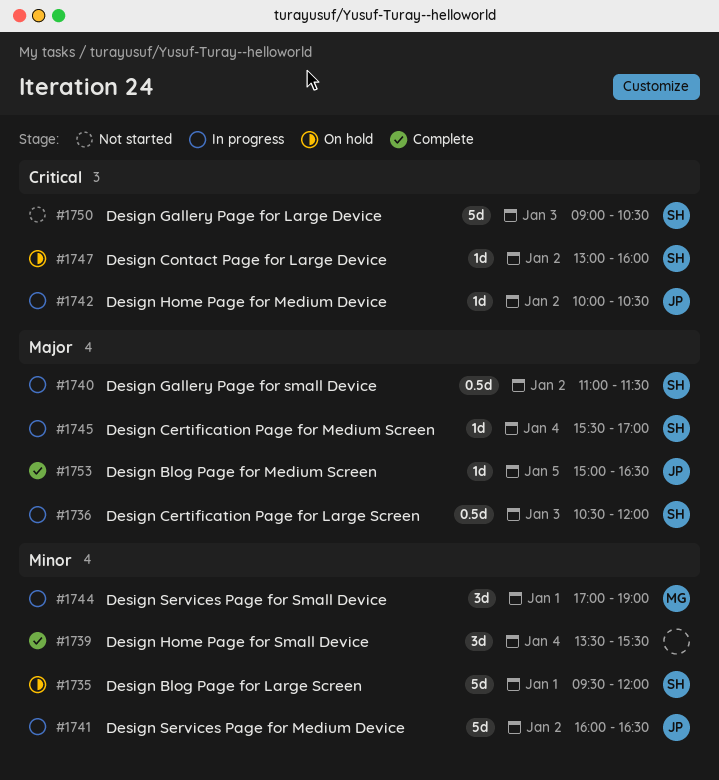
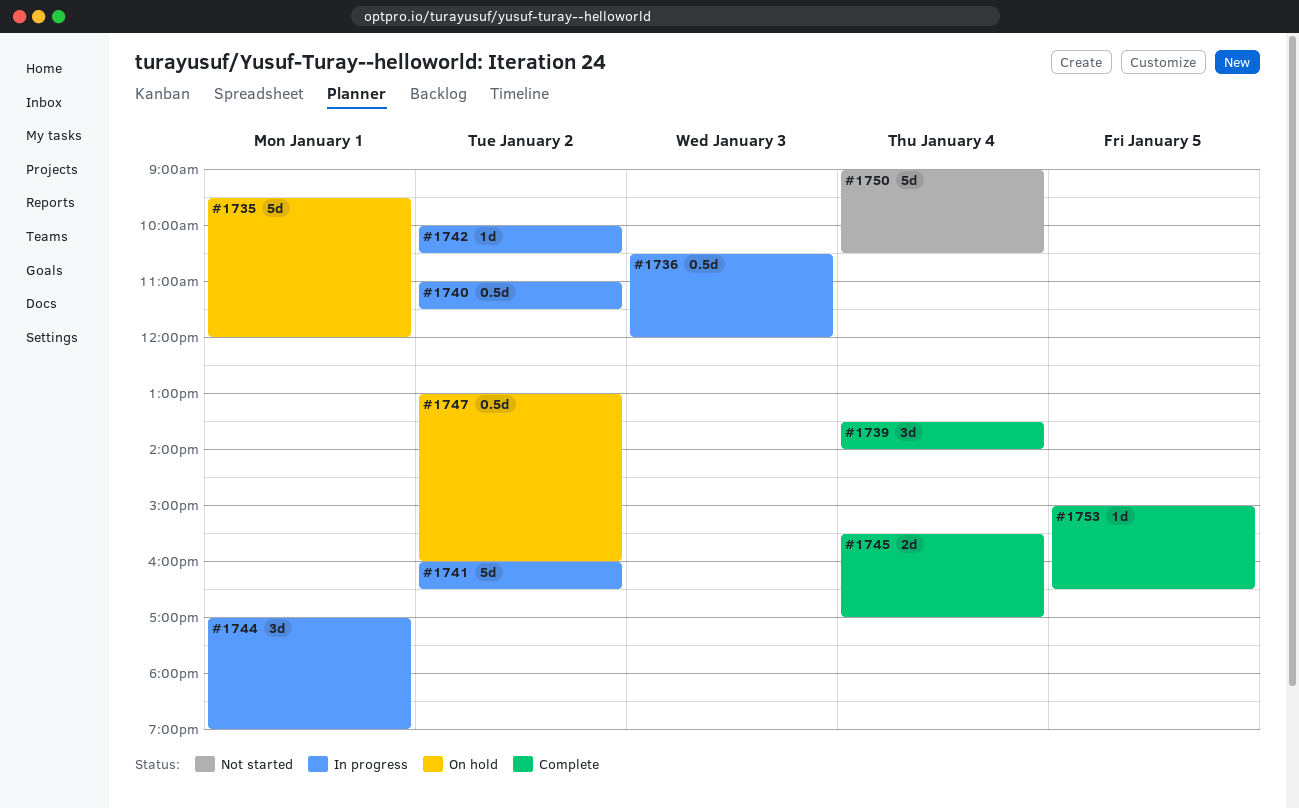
#1739, ends: 15:30 -> 14:00
#1745, status: In progress -> Complete
#1745, estimate: 1d -> 2d
#1747, estimate: 1d -> 0.5d
#1750, day: Jan 3 -> Jan 4

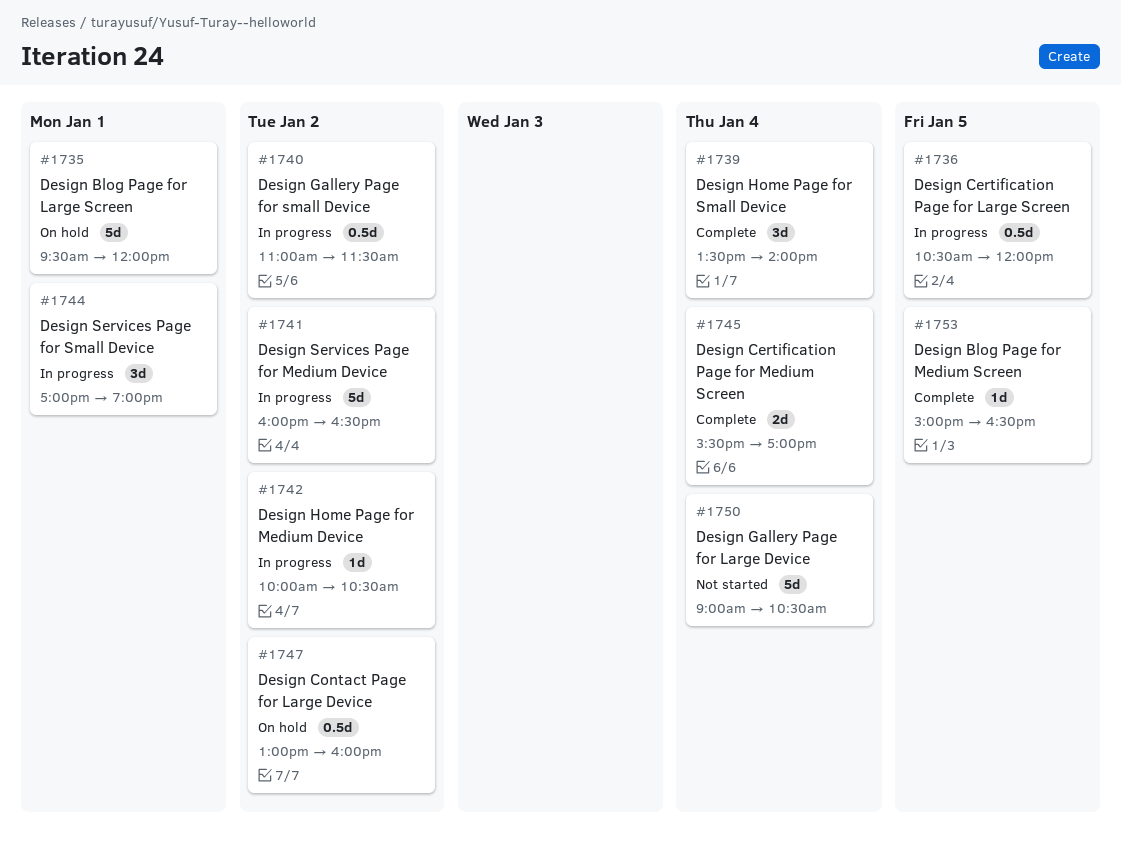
#1736, day: Jan 3 -> Jan 5

